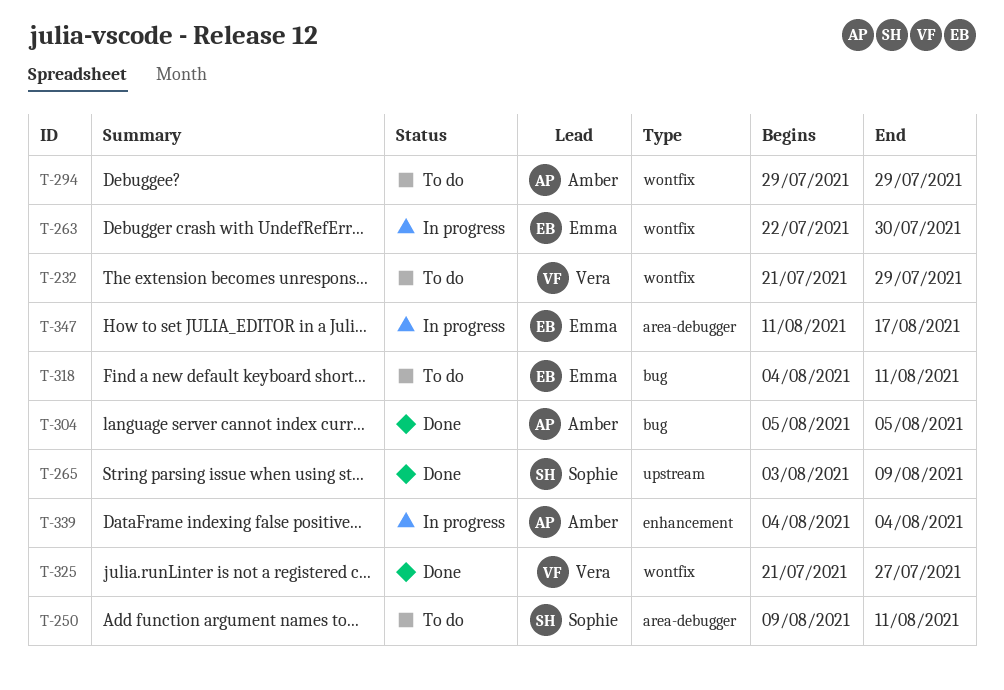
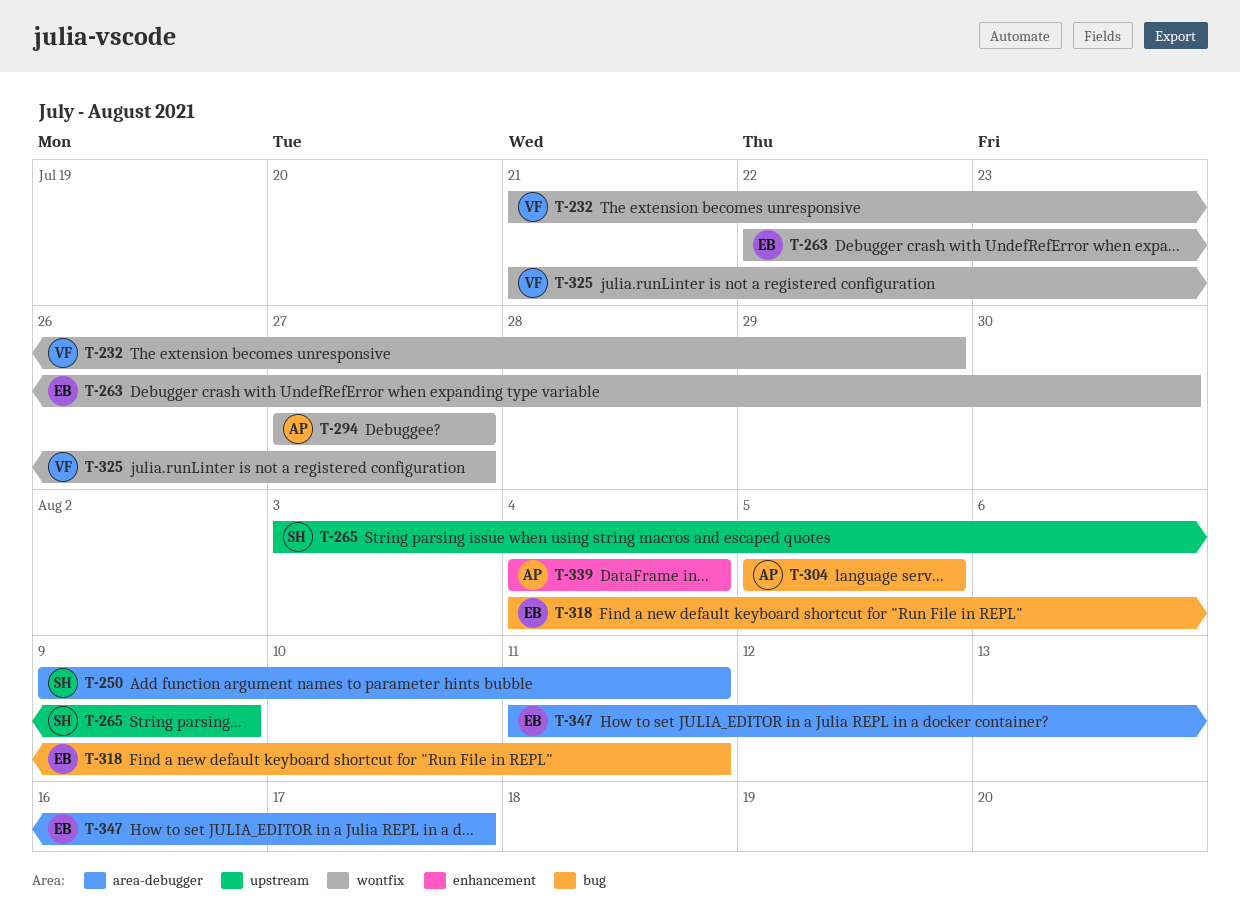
T-294, start: Jul 29 -> Jul 27
T-294, due: Jul 29 -> Jul 27

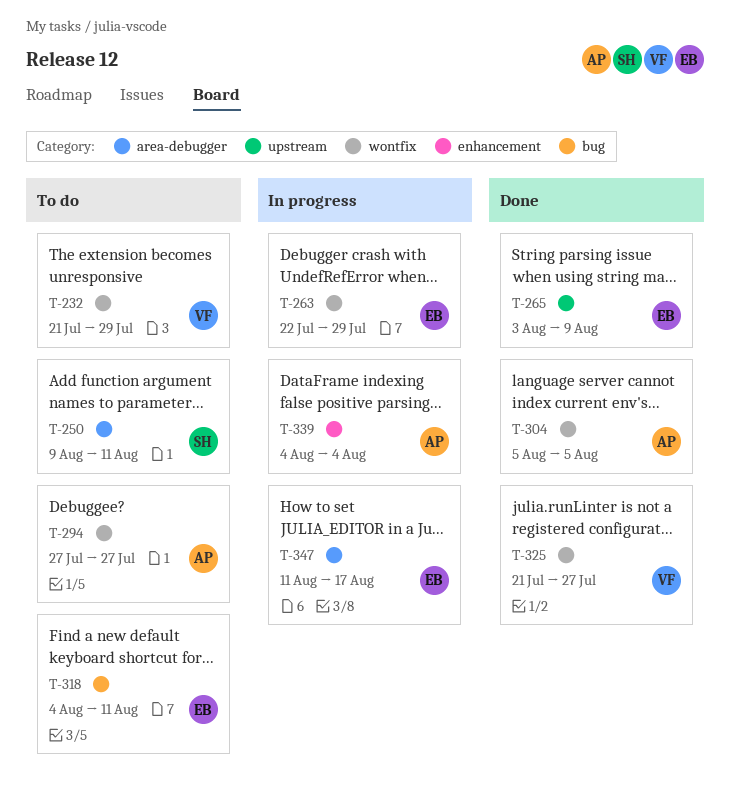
T-263, due: Jul 30 -> Jul 29
T-265, owner: SH -> EB
T-304, label: bug -> wontfix

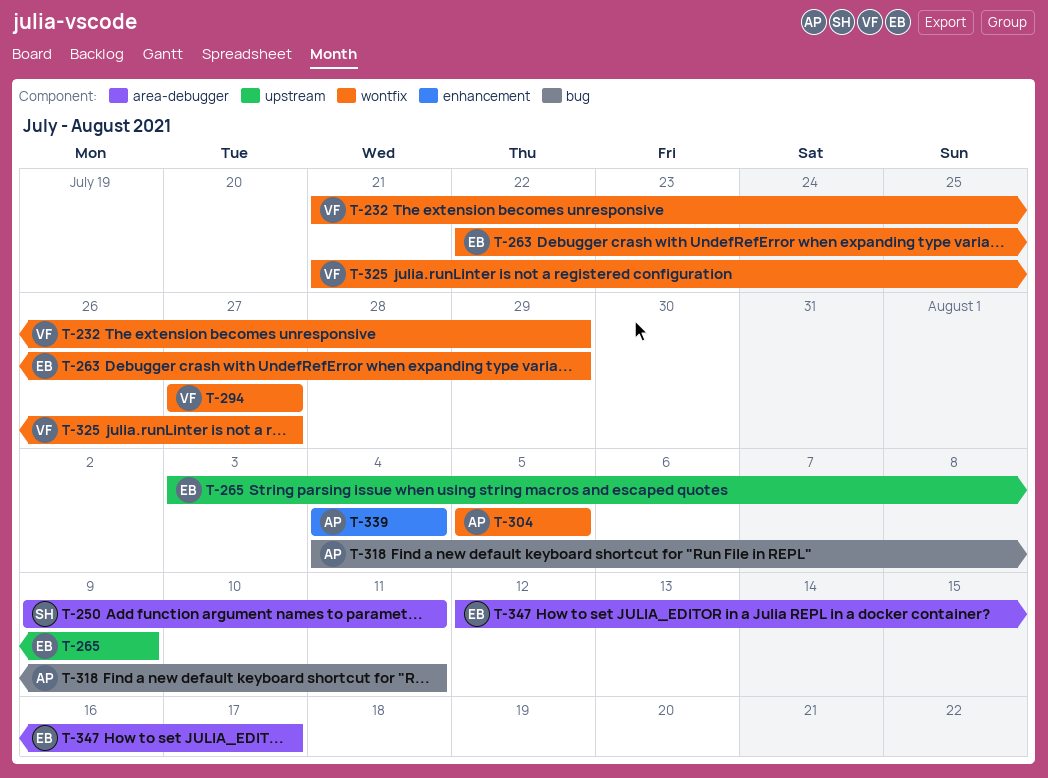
T-294, owner: AP -> VF
T-318, owner: EB -> AP
T-347, start: Aug 11 -> Aug 12

